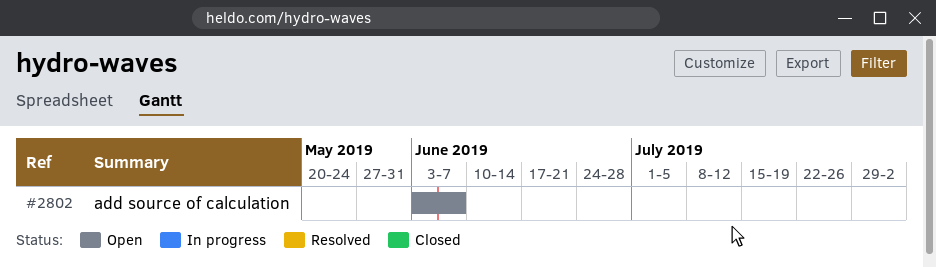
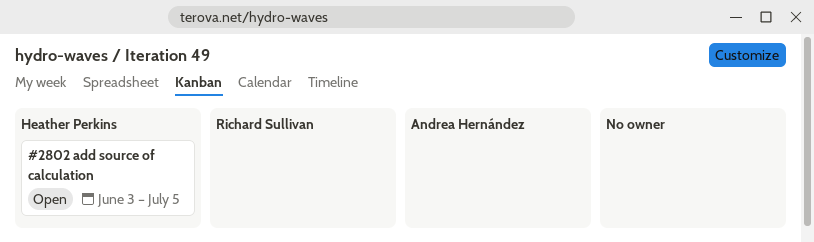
#2802, due: Jun 7 -> Jul 5

